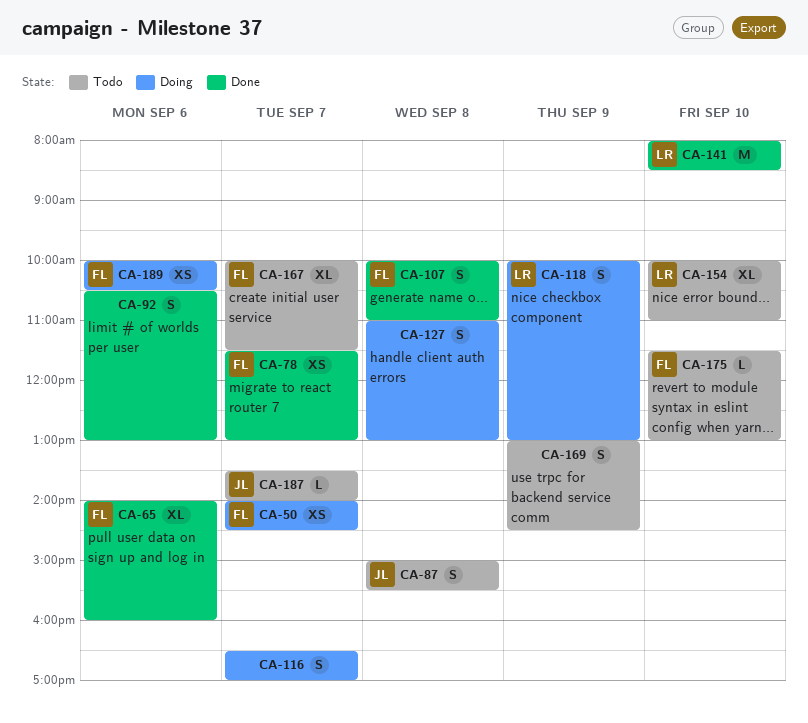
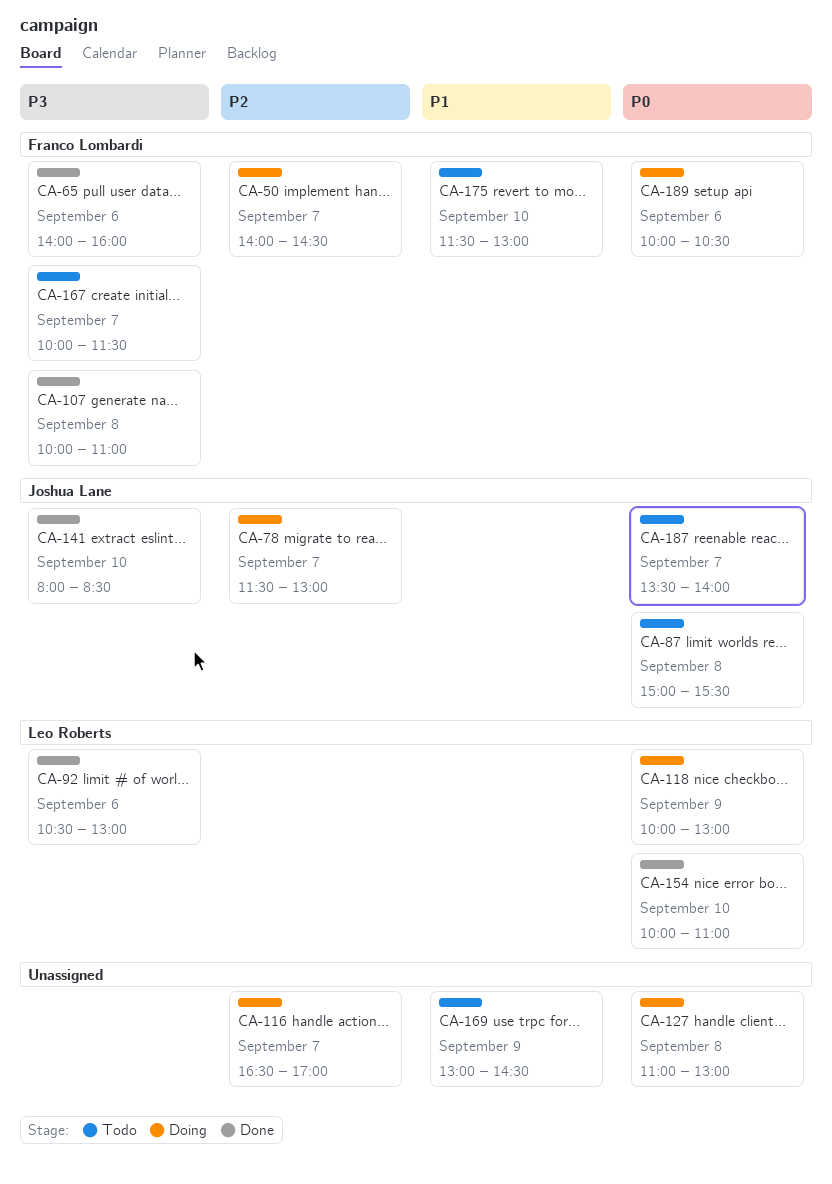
CA-78, status: Done -> Doing
CA-78, owner: Franco Lombardi -> Joshua Lane
CA-92, owner: none -> Leo Roberts
CA-141, owner: Leo Roberts -> Joshua Lane
CA-154, status: Todo -> Done

